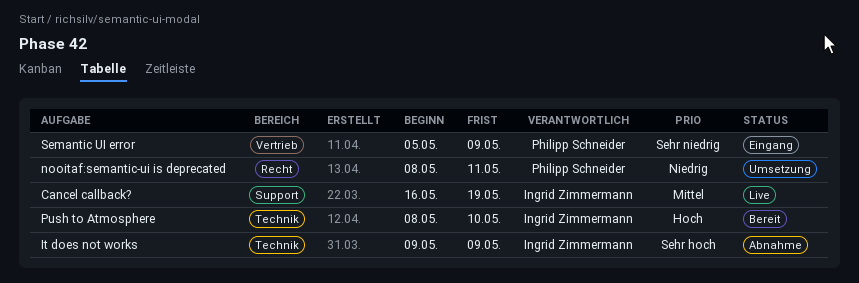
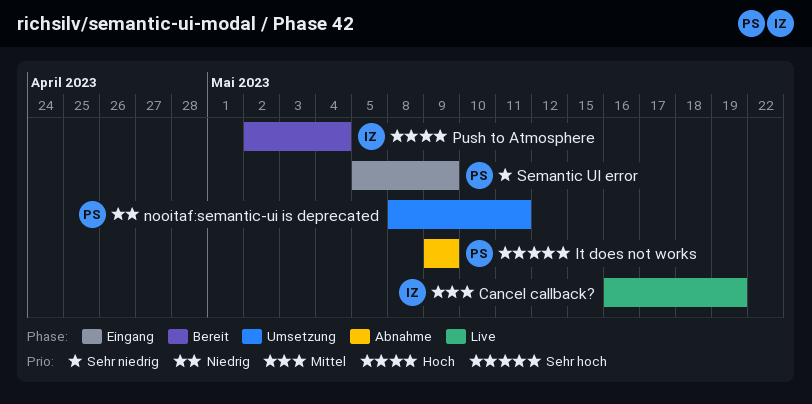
It does not works, owner: Ingrid Zimmermann -> Philipp Schneider
Push to Atmosphere, start: May 8 -> May 2
Push to Atmosphere, due: May 10 -> May 4

